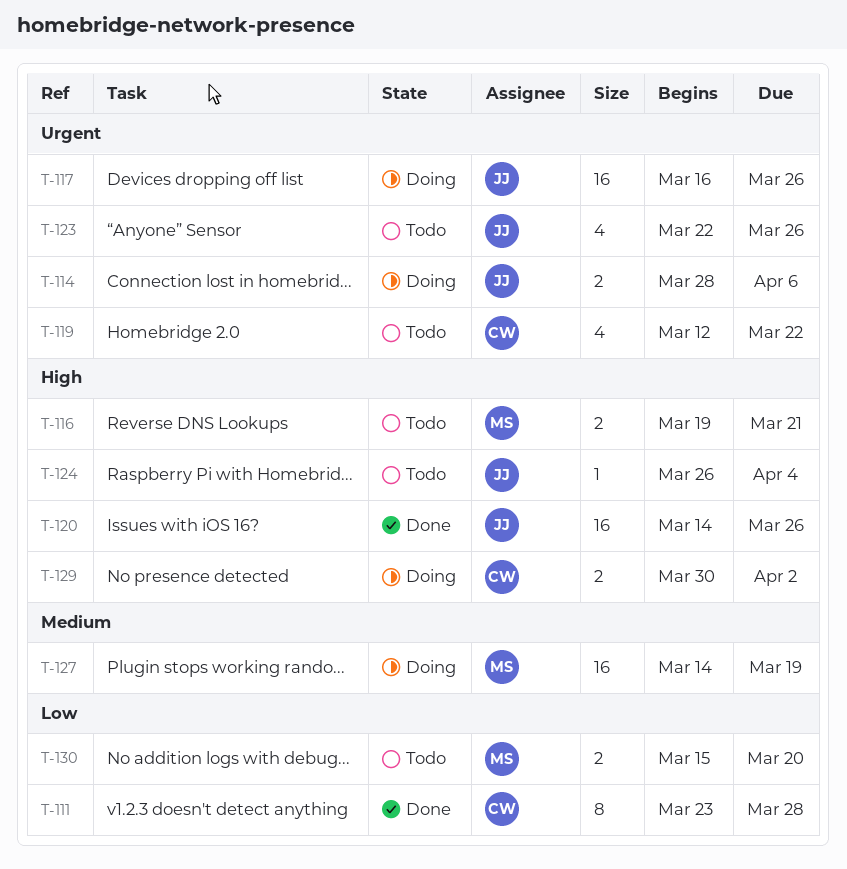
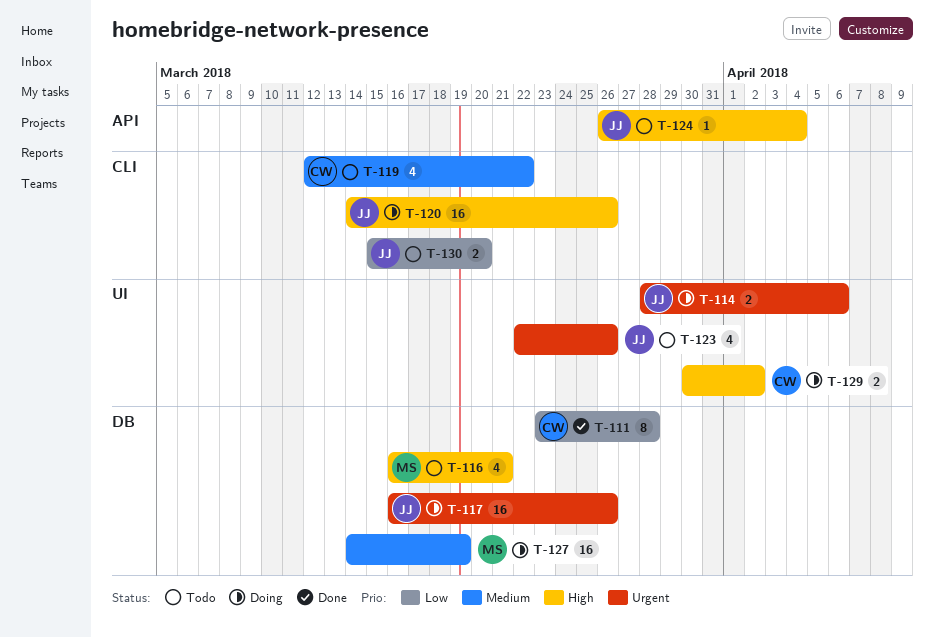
T-116, estimate: 2 -> 4
T-116, start: Mar 19 -> Mar 16
T-119, priority: Urgent -> Medium
T-120, status: Done -> Doing
T-130, owner: MS -> JJ

